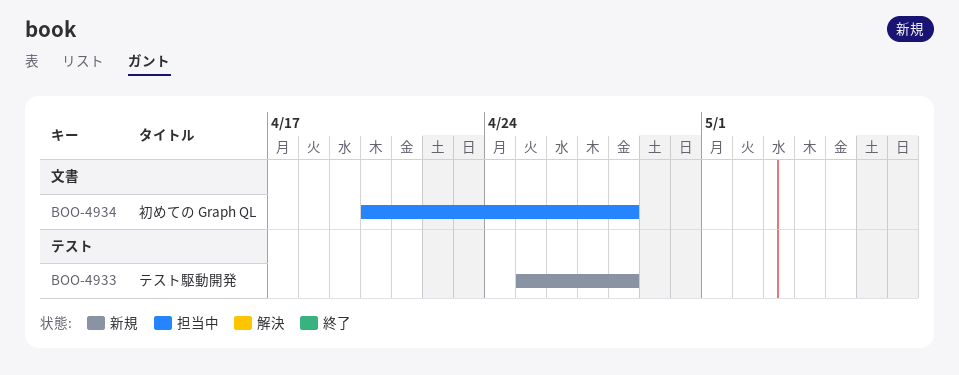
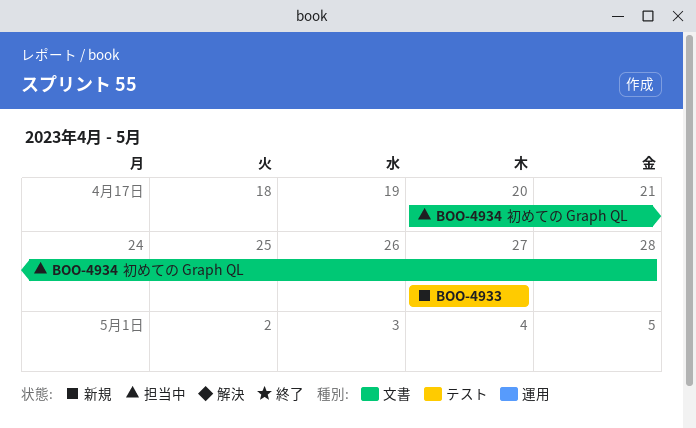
BOO-4933, start: Apr 25 -> Apr 27
BOO-4933, due: Apr 28 -> Apr 27

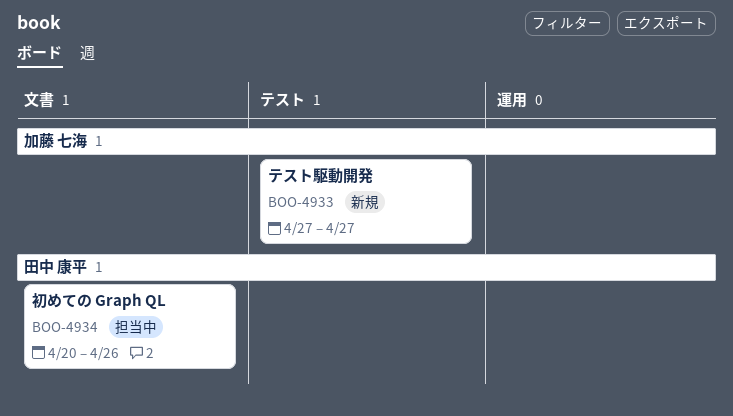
BOO-4934, due: Apr 28 -> Apr 26

